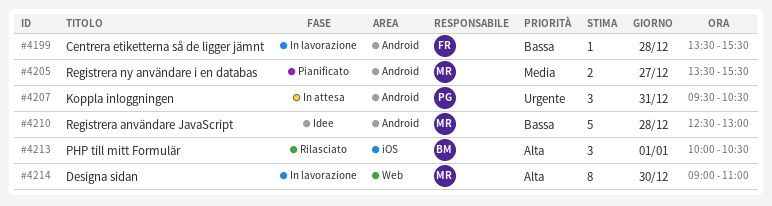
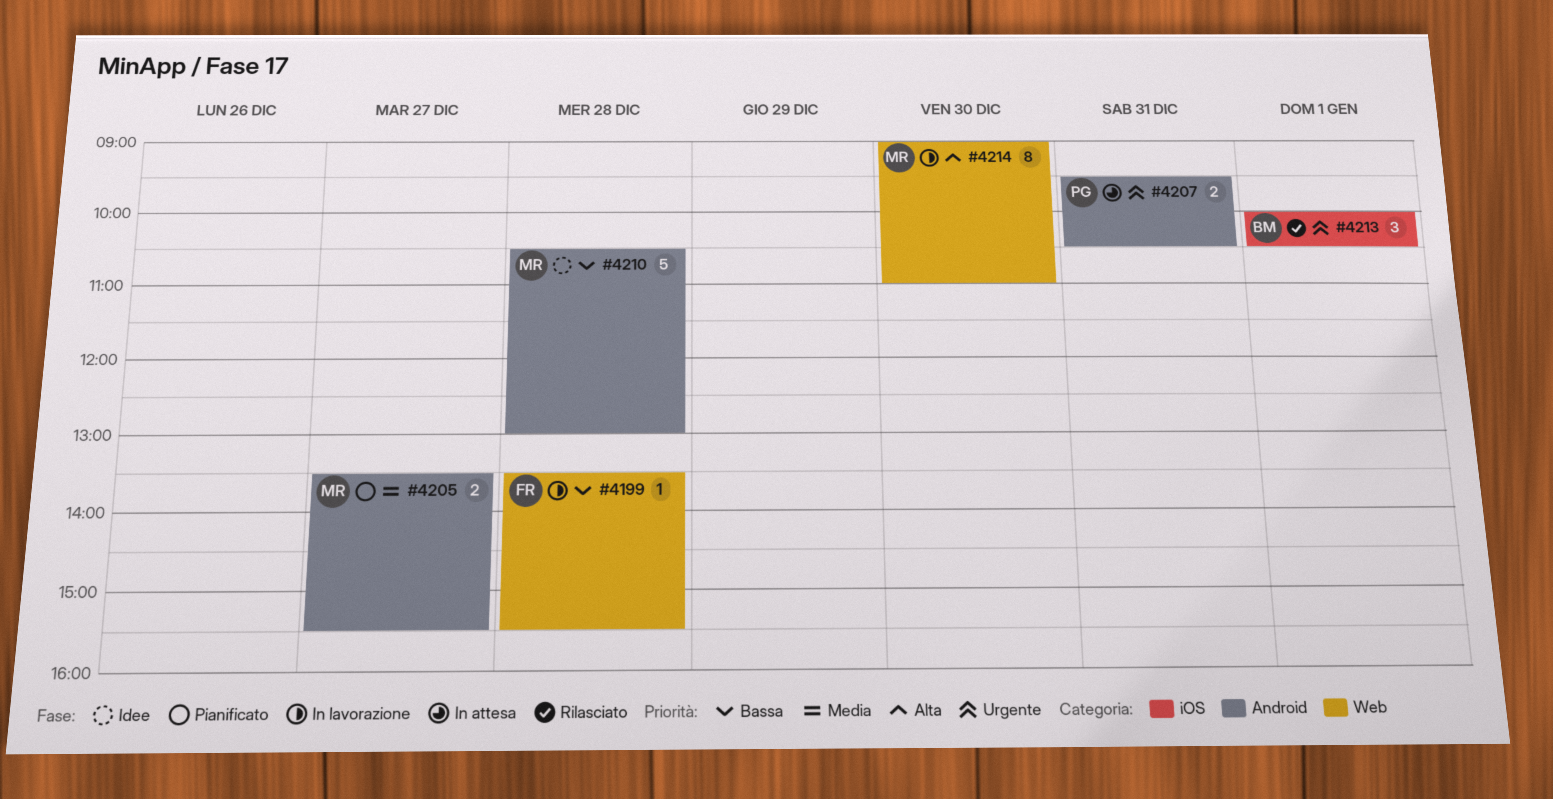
#4199, label: Android -> Web
#4207, estimate: 3 -> 2
#4210, begins: 12:30 -> 10:30
#4213, priority: Alta -> Urgente

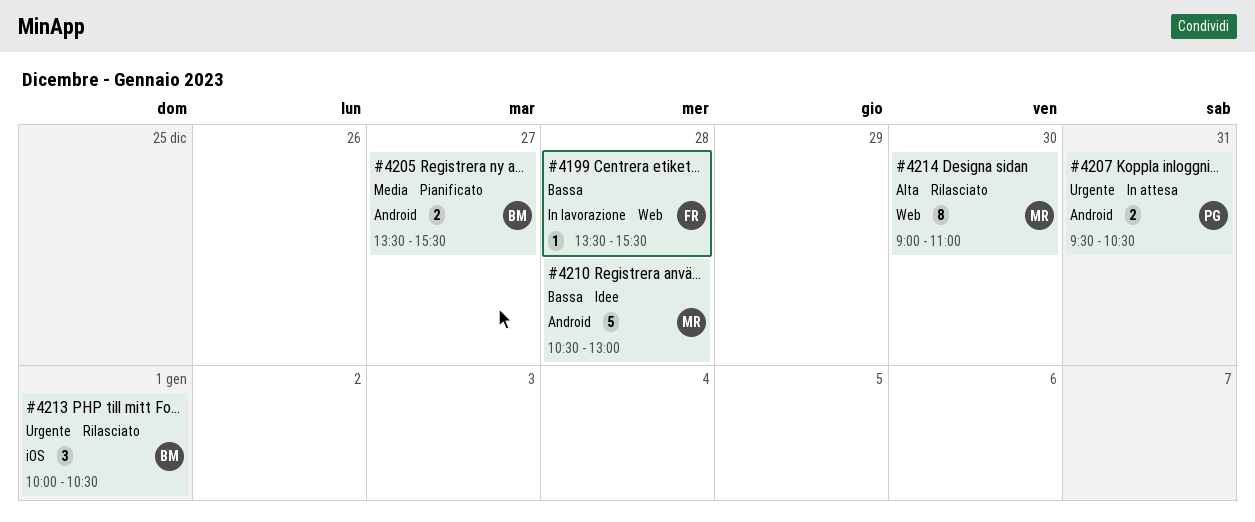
#4205, owner: MR -> BM
#4214, status: In lavorazione -> Rilasciato

